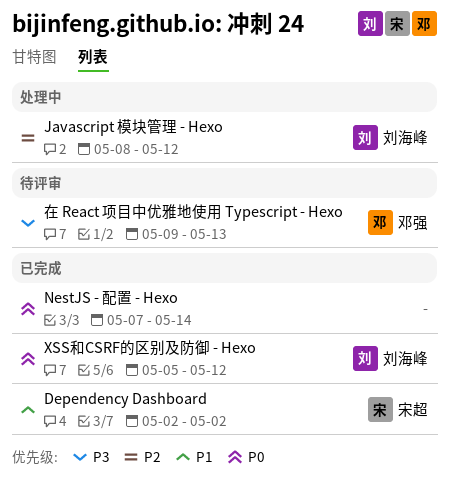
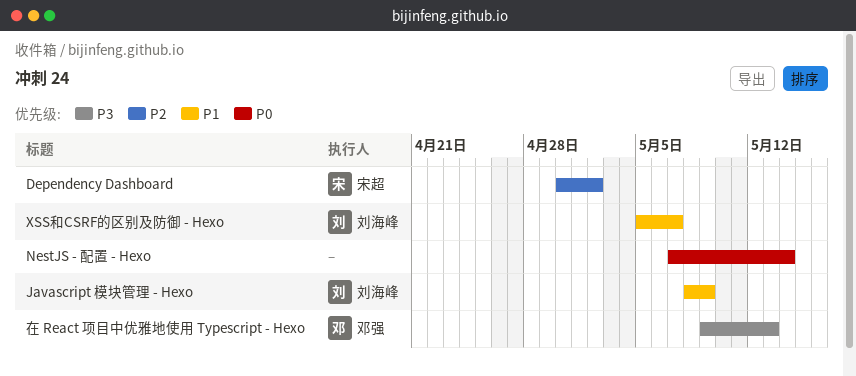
Dependency Dashboard, priority: P1 -> P2
Dependency Dashboard, start: May 2 -> Apr 30
Javascript 模块管理 - Hexo, priority: P2 -> P1
Javascript 模块管理 - Hexo, due: May 12 -> May 9
XSS和CSRF的区别及防御 - Hexo, priority: P0 -> P1
XSS和CSRF的区别及防御 - Hexo, due: May 12 -> May 7

